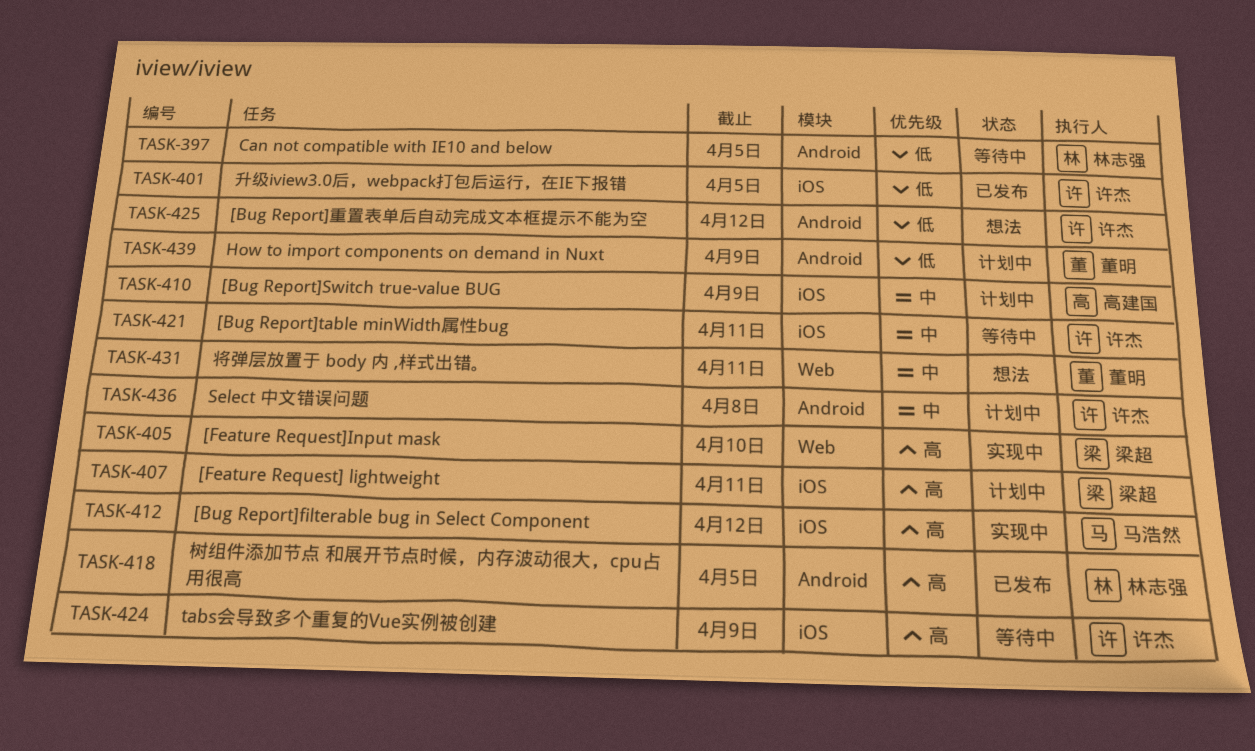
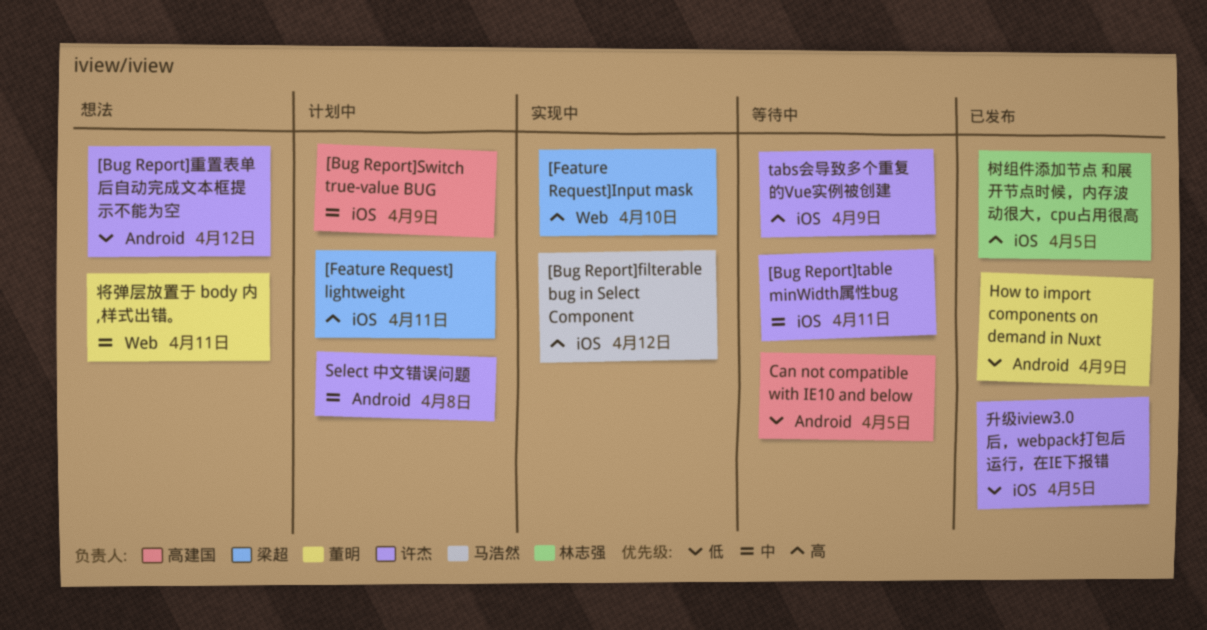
Can not compatible with IE10 and below, owner: 林志强 -> 高建国
How to import components on demand in Nuxt, status: 计划中 -> 已发布
树组件添加节点 和展开节点时候，内存波动很大，cpu占用很高, label: Android -> iOS

